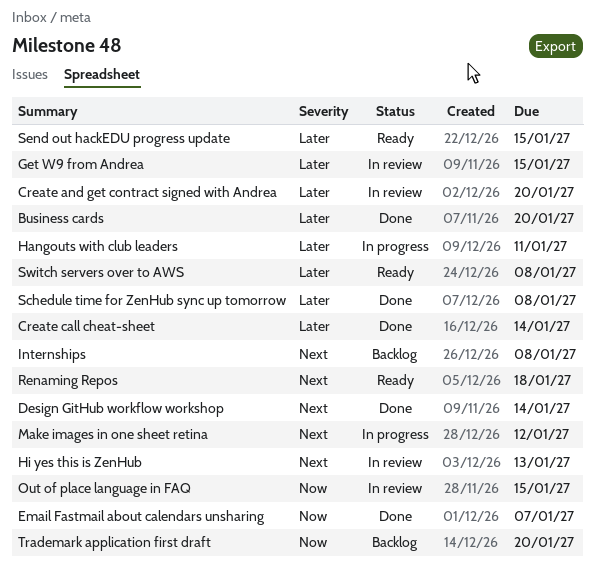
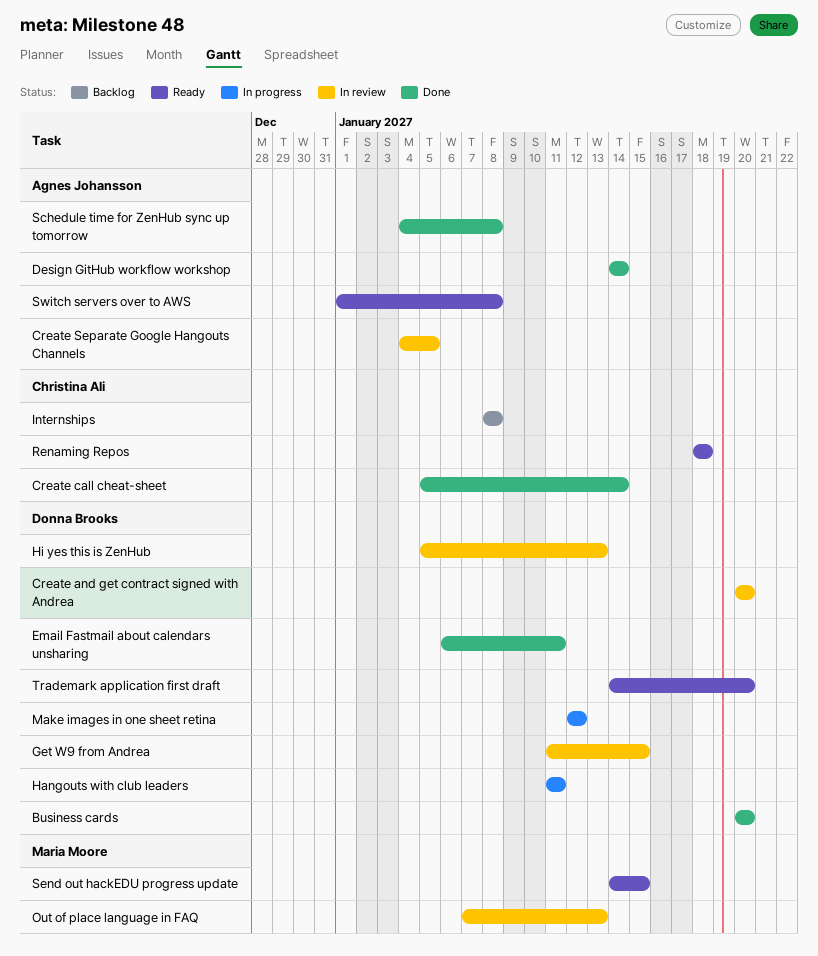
Create Separate Google Hangouts Channels: none -> present
Email Fastmail about calendars unsharing, due: Jan 7 -> Jan 11
Out of place language in FAQ, due: Jan 15 -> Jan 13
Trademark application first draft, status: Backlog -> Ready

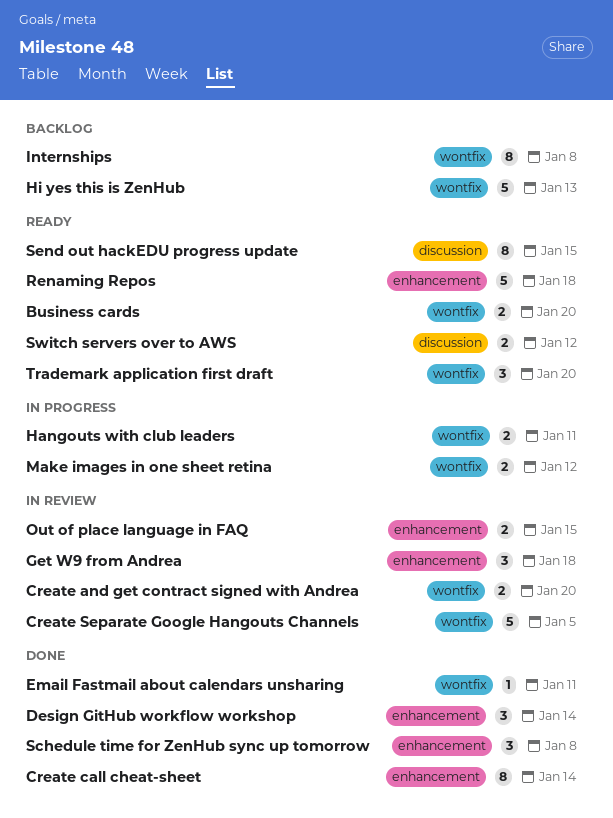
Business cards, status: Done -> Ready
Get W9 from Andrea, due: Jan 15 -> Jan 18
Hi yes this is ZenHub, status: In review -> Backlog
Out of place language in FAQ, due: Jan 13 -> Jan 15
Switch servers over to AWS, due: Jan 8 -> Jan 12

